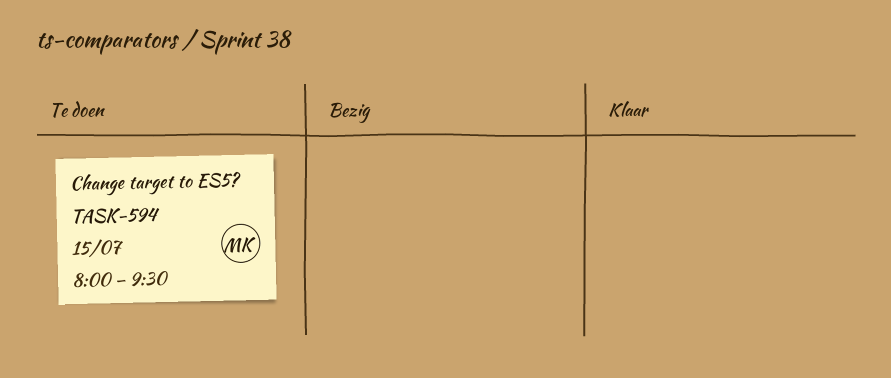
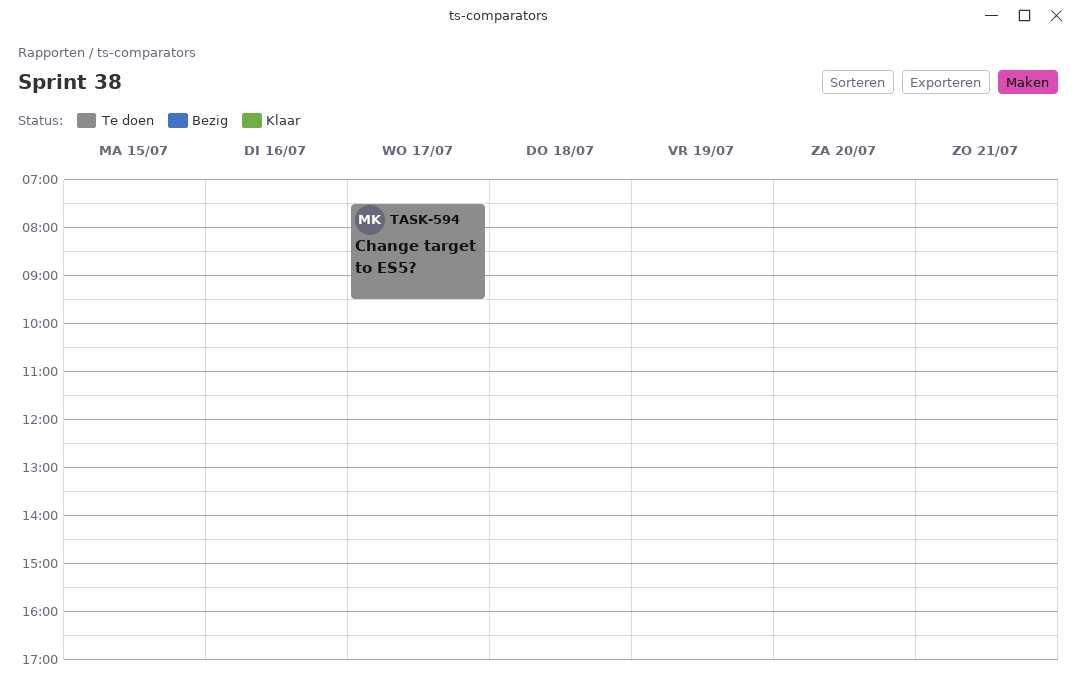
TASK-594, day: Jul 15 -> Jul 17
TASK-594, begins: 08:00 -> 07:30

